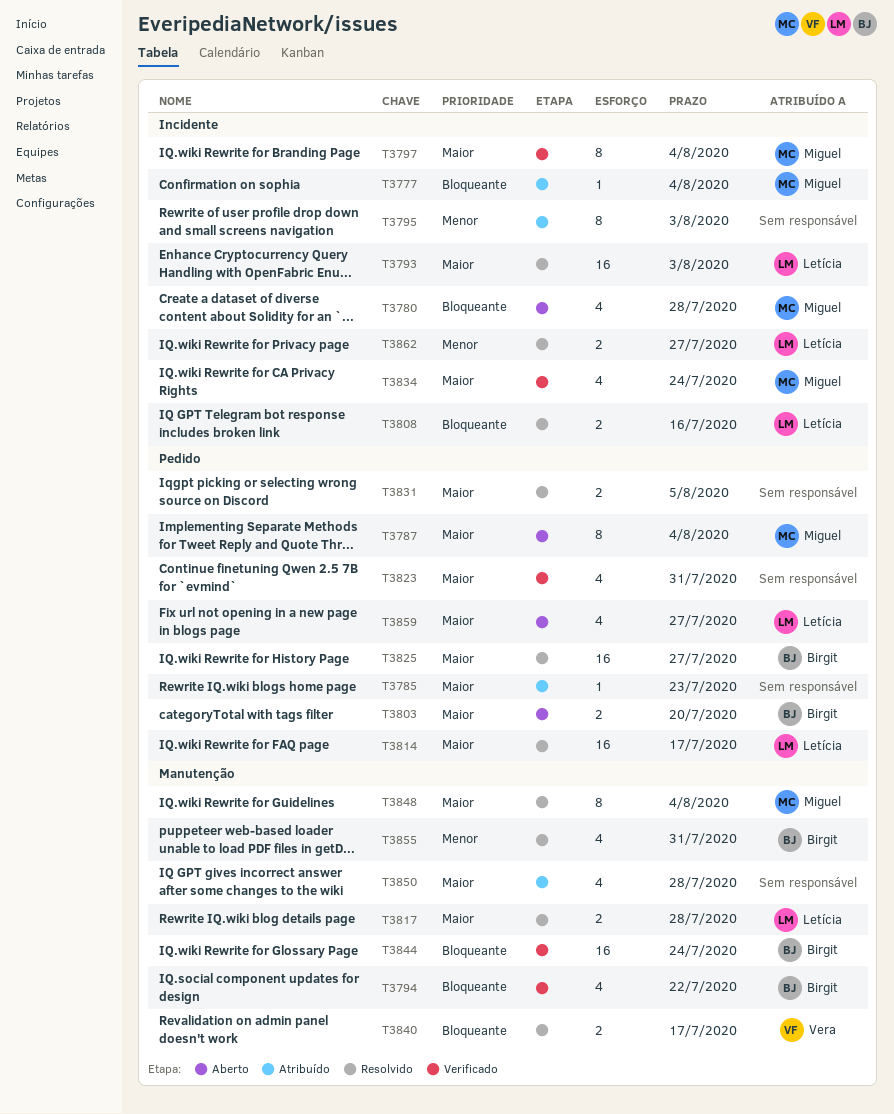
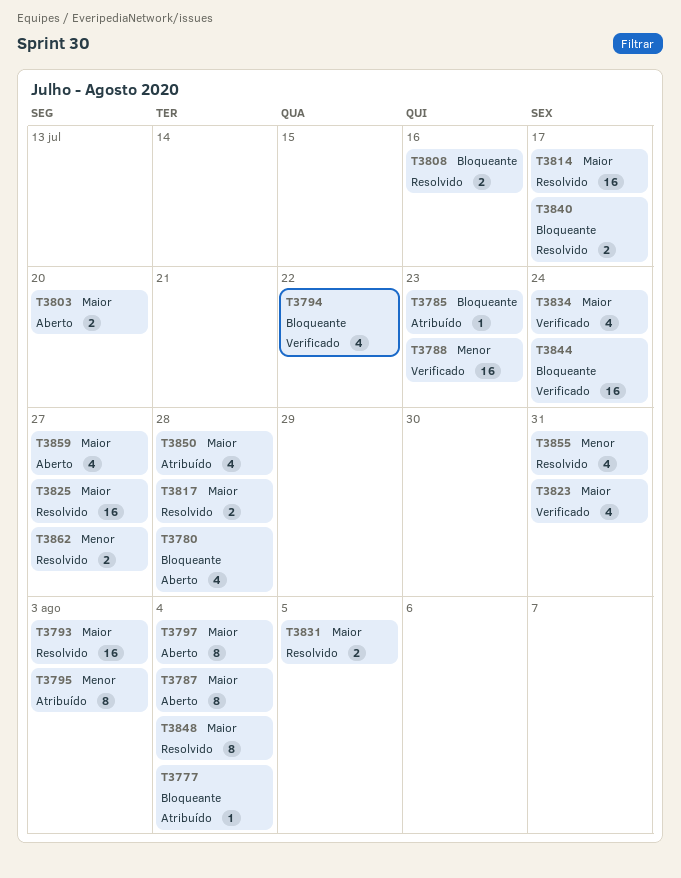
T3785, priority: Maior -> Bloqueante
T3788: none -> present
T3797, status: Verificado -> Aberto

